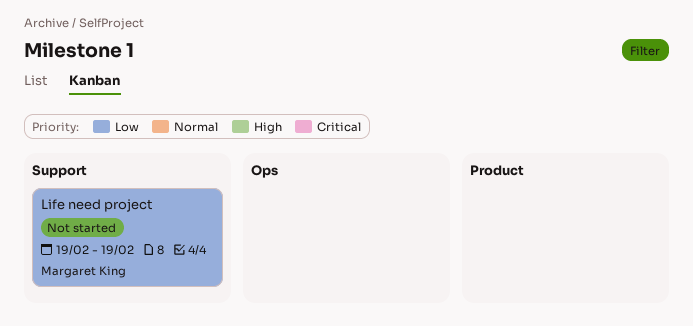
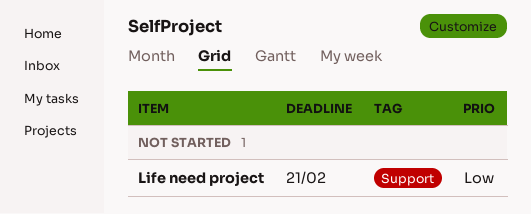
Life need project, due: Feb 19 -> Feb 21

